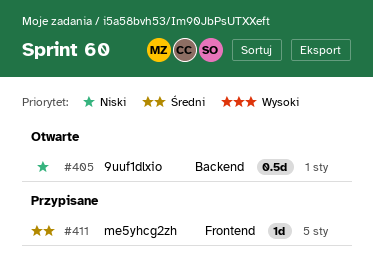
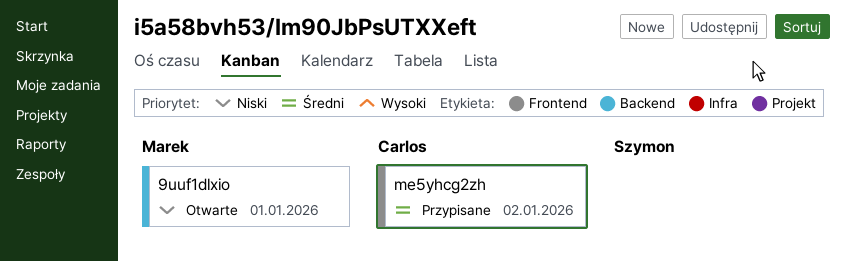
me5yhcg2zh, due: Jan 5 -> Jan 2

